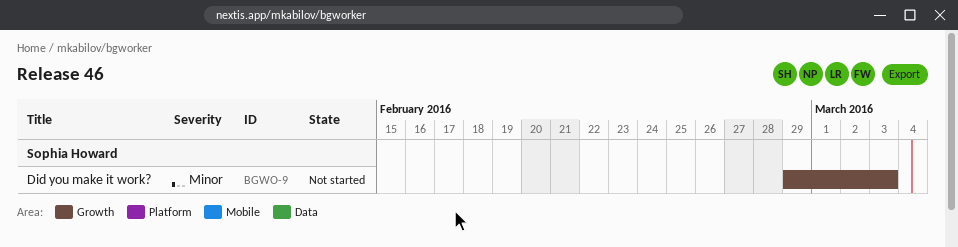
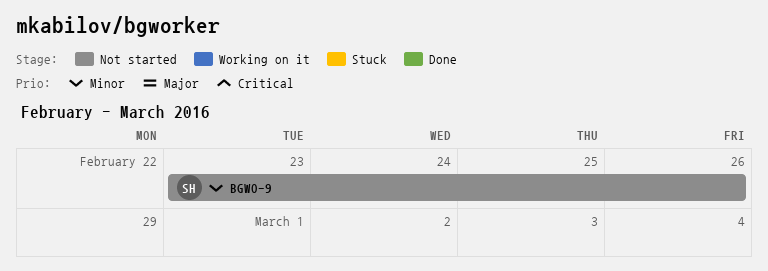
BGWO-9, start: Feb 29 -> Feb 23
BGWO-9, due: Mar 3 -> Feb 26

